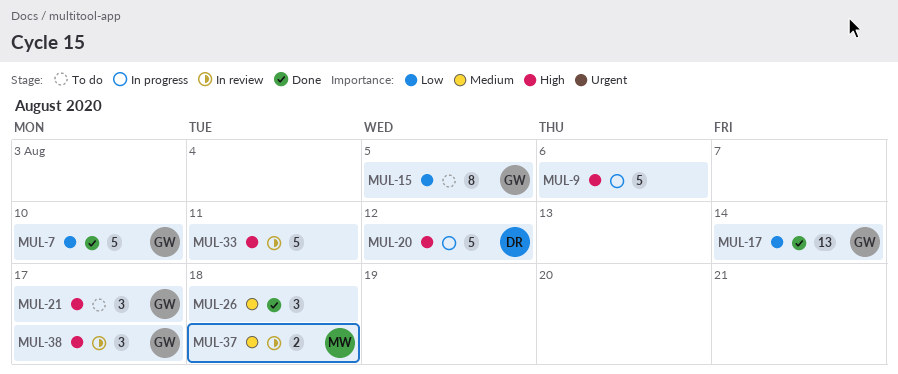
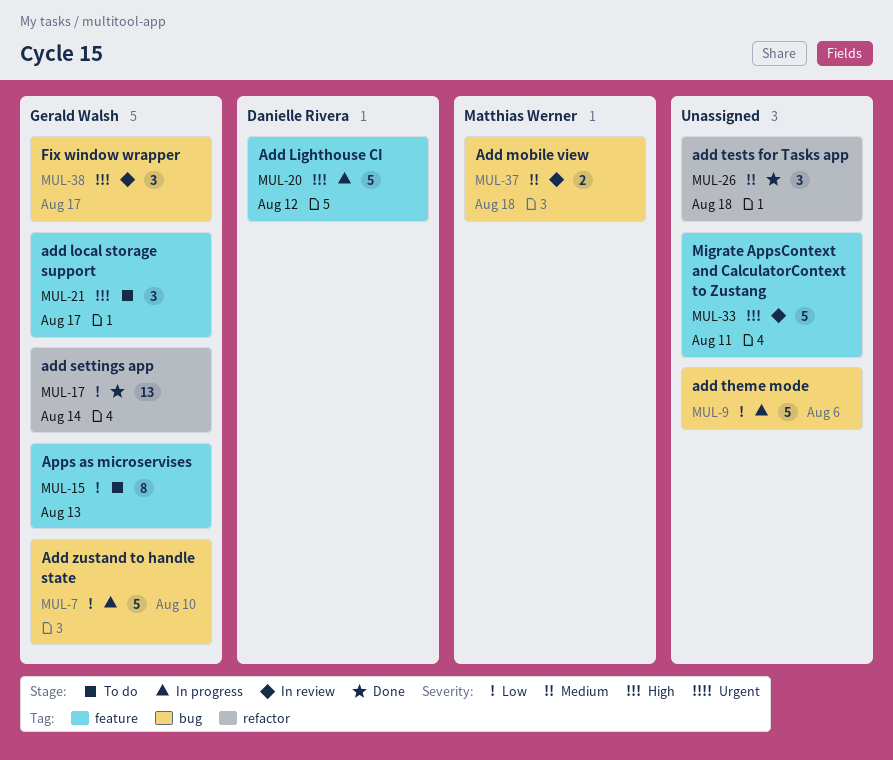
MUL-7, status: Done -> In progress
MUL-9, priority: High -> Low
MUL-15, due: Aug 5 -> Aug 13

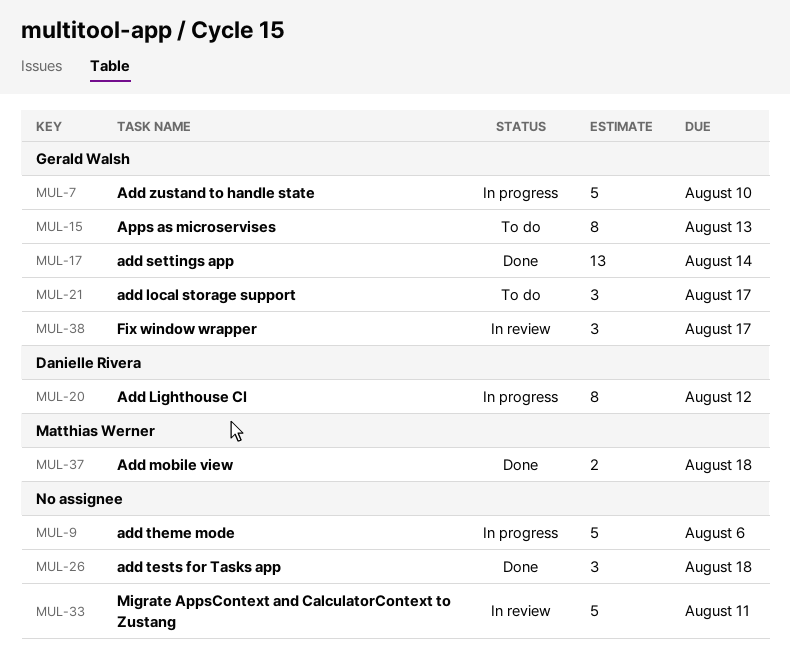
MUL-20, estimate: 5 -> 8
MUL-37, status: In review -> Done

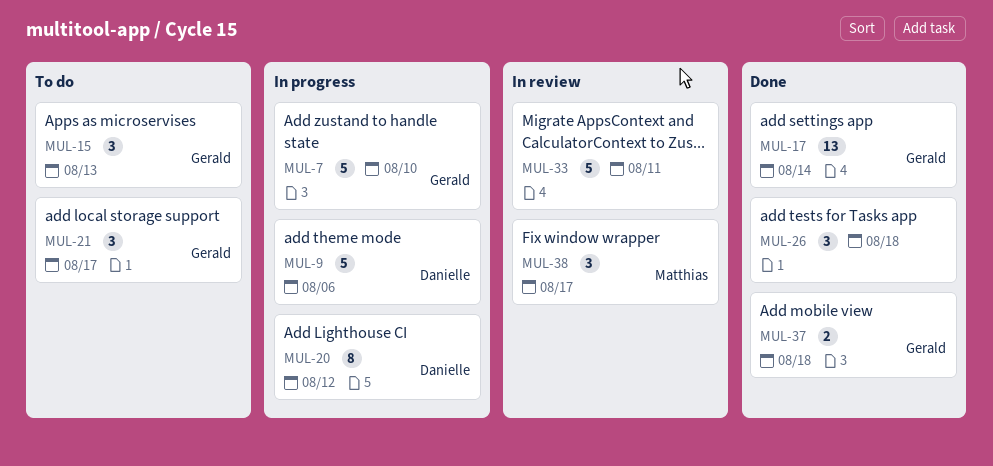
MUL-9, owner: none -> Danielle Rivera
MUL-15, estimate: 8 -> 3
MUL-37, owner: Matthias Werner -> Gerald Walsh
MUL-38, owner: Gerald Walsh -> Matthias Werner

